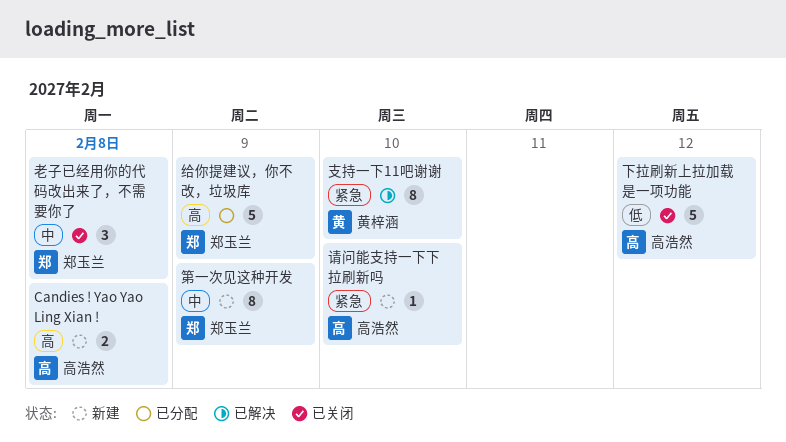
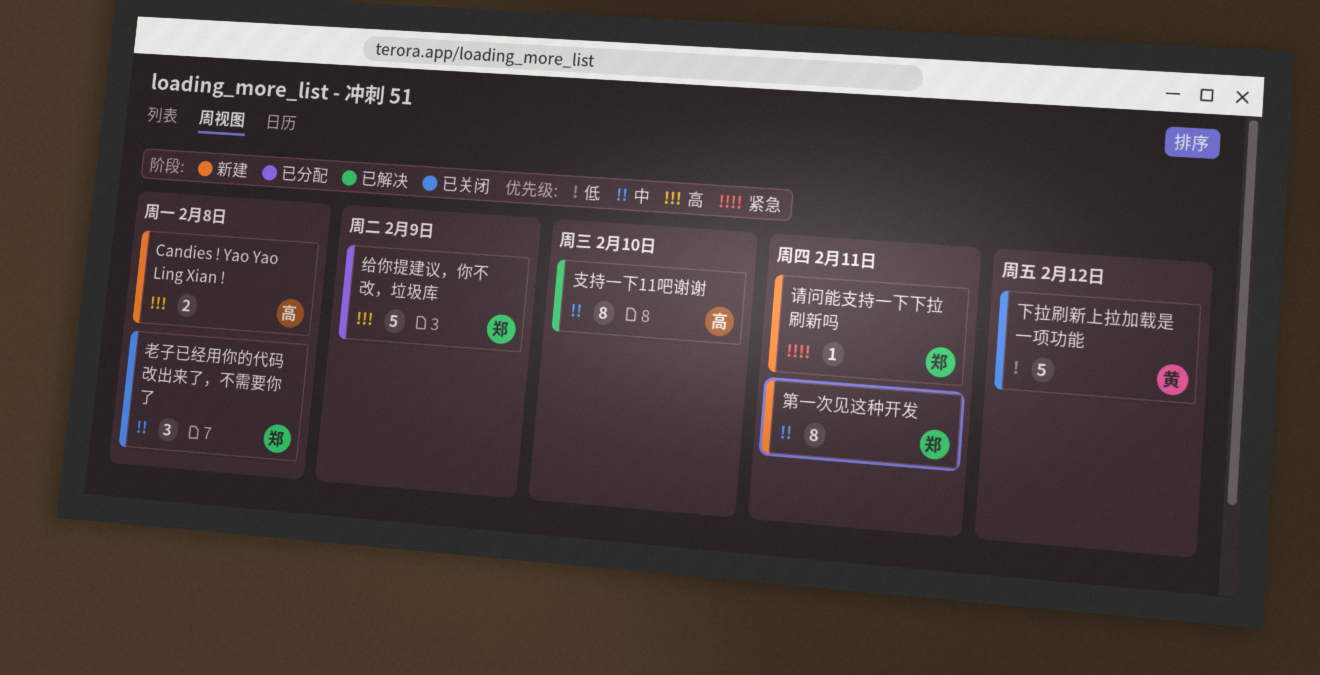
下拉刷新上拉加载是一项功能, owner: 高浩然 -> 黄梓涵
支持一下11吧谢谢, owner: 黄梓涵 -> 高浩然
支持一下11吧谢谢, priority: 紧急 -> 中
第一次见这种开发, due: Feb 9 -> Feb 11
请问能支持一下下拉刷新吗, owner: 高浩然 -> 郑玉兰
请问能支持一下下拉刷新吗, due: Feb 10 -> Feb 11

